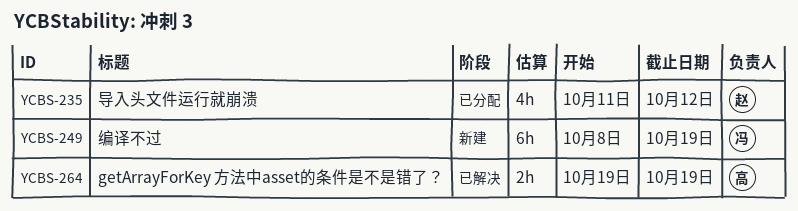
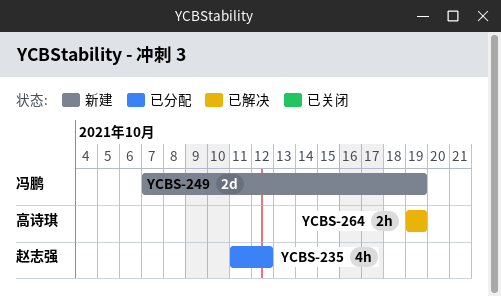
YCBS-249, estimate: 6h -> 2d
YCBS-249, start: Oct 8 -> Oct 7

